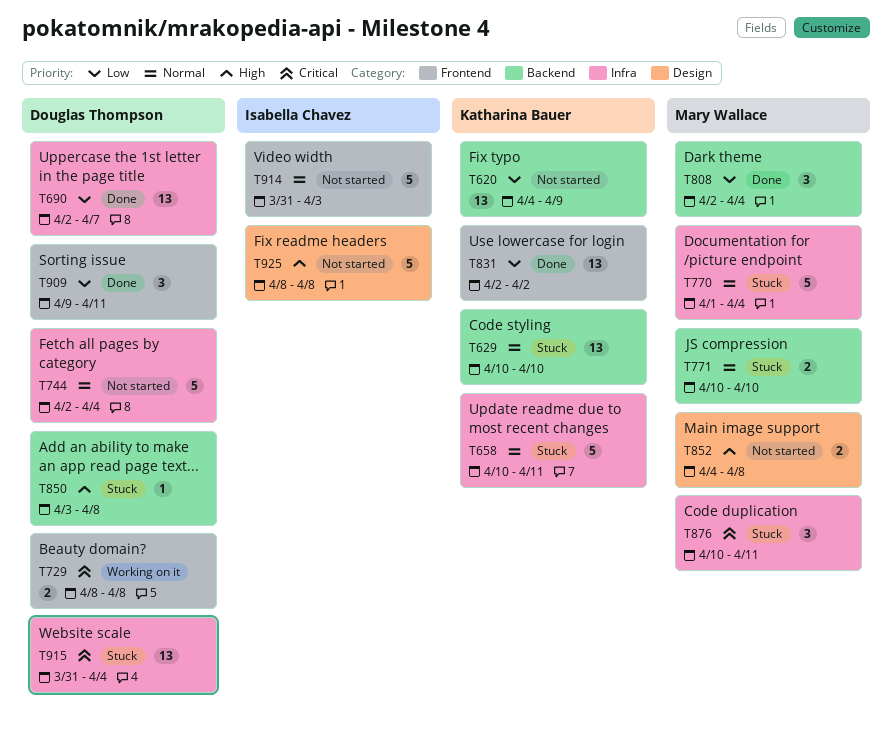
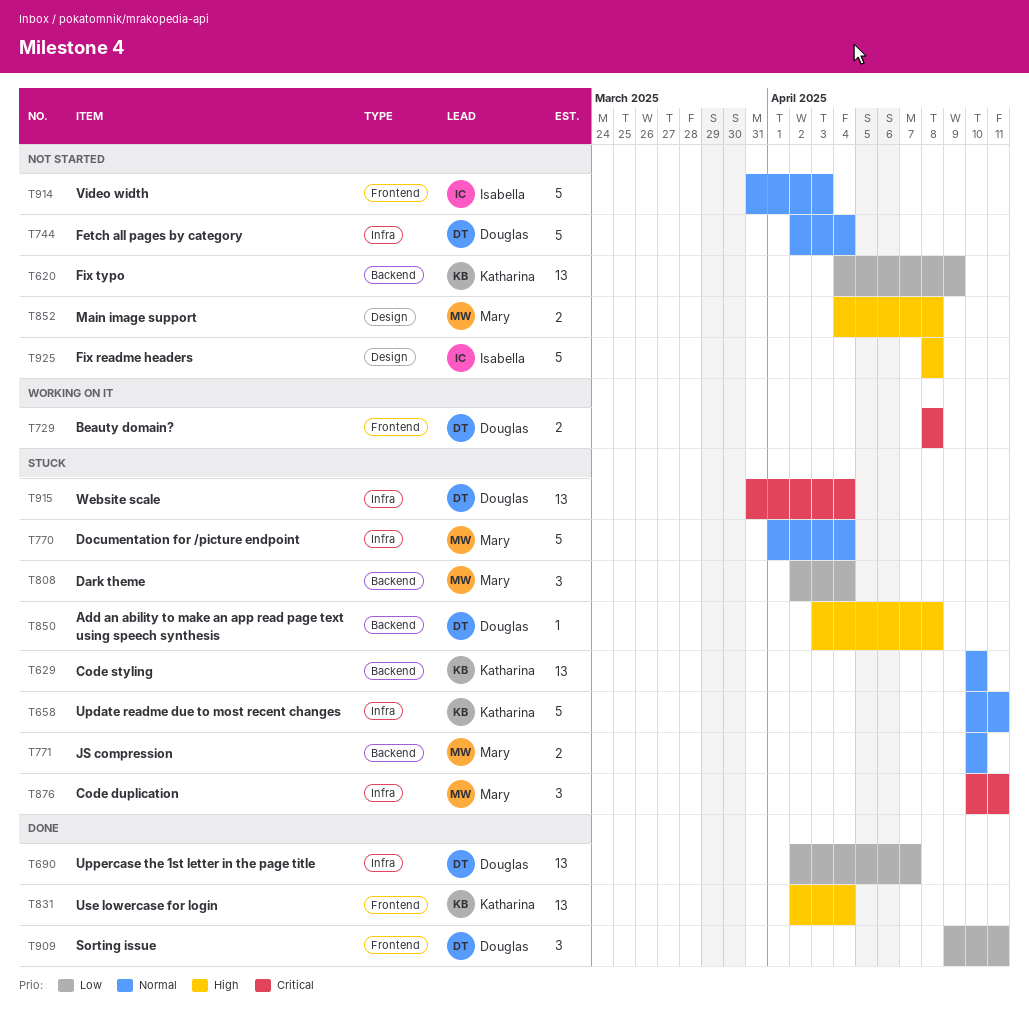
T808, status: Done -> Stuck
T831, priority: Low -> High
T831, due: Apr 2 -> Apr 4

